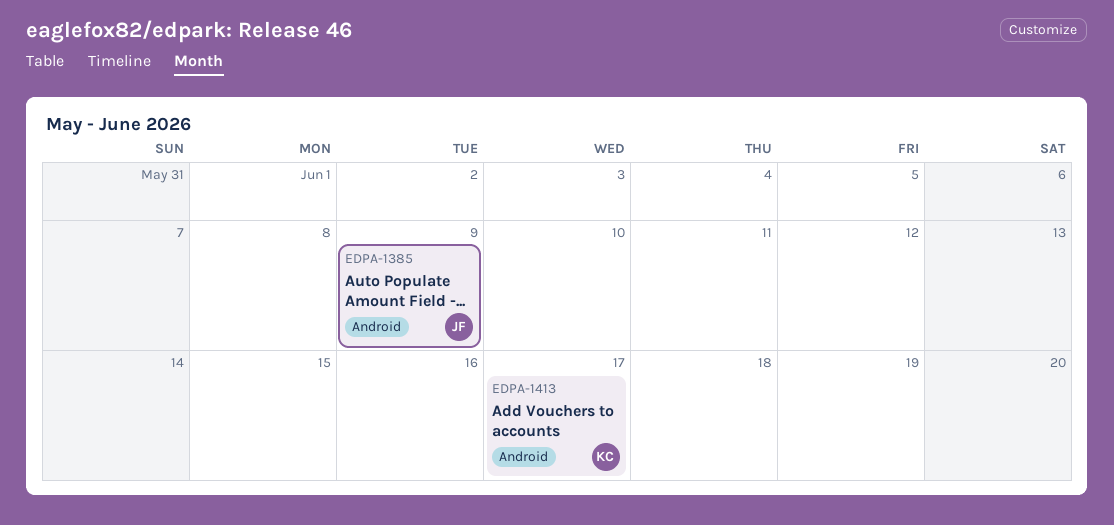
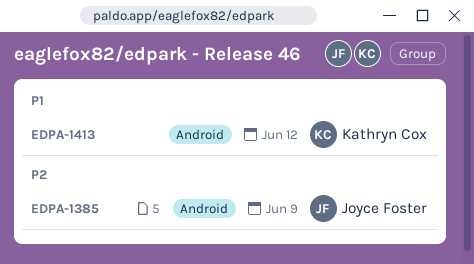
EDPA-1413, due: Jun 17 -> Jun 12

